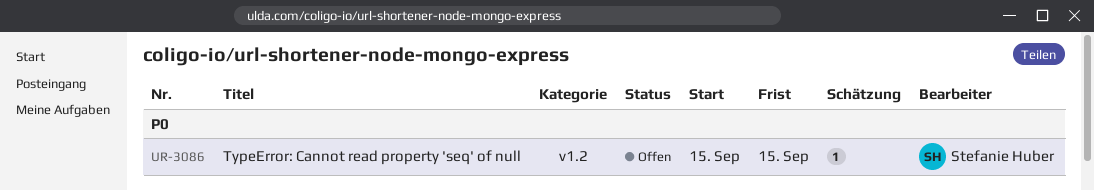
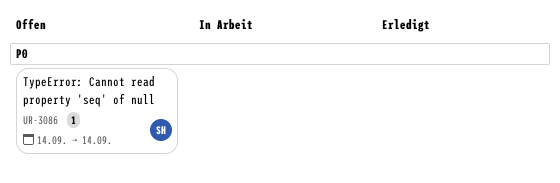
UR-3086, start: Sep 15 -> Sep 14
UR-3086, due: Sep 15 -> Sep 14

